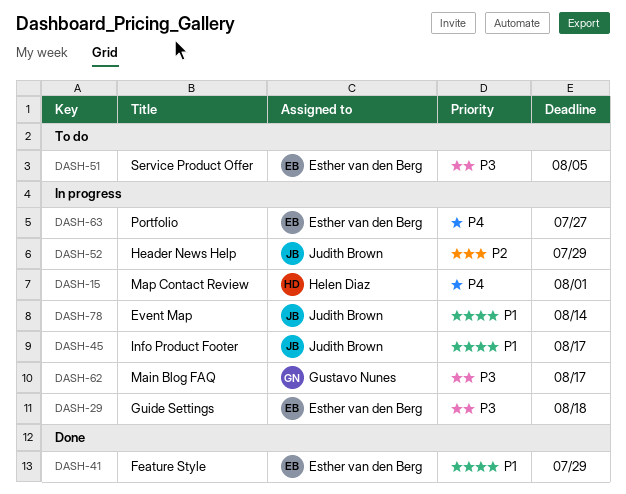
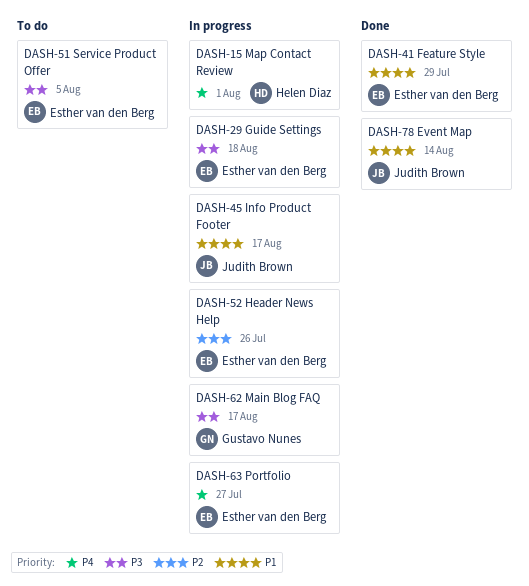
DASH-52, owner: Judith Brown -> Esther van den Berg
DASH-52, due: Jul 29 -> Jul 26
DASH-78, status: In progress -> Done

